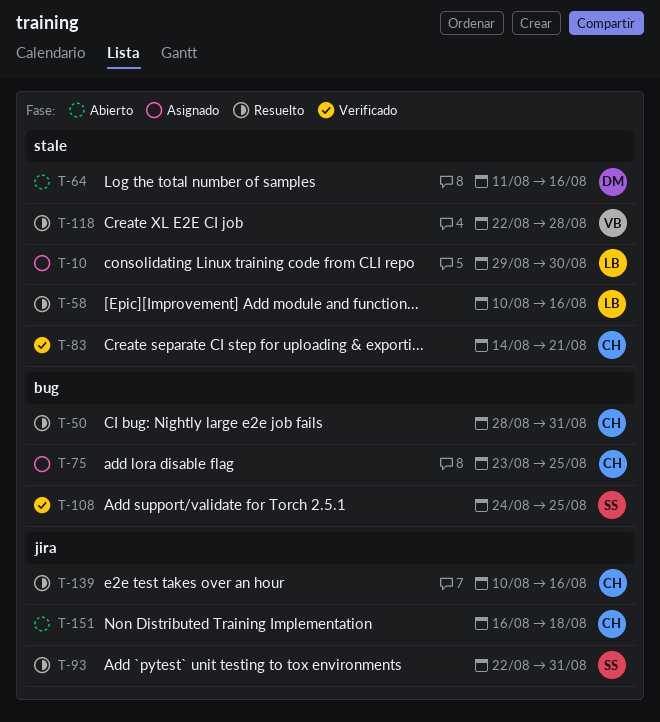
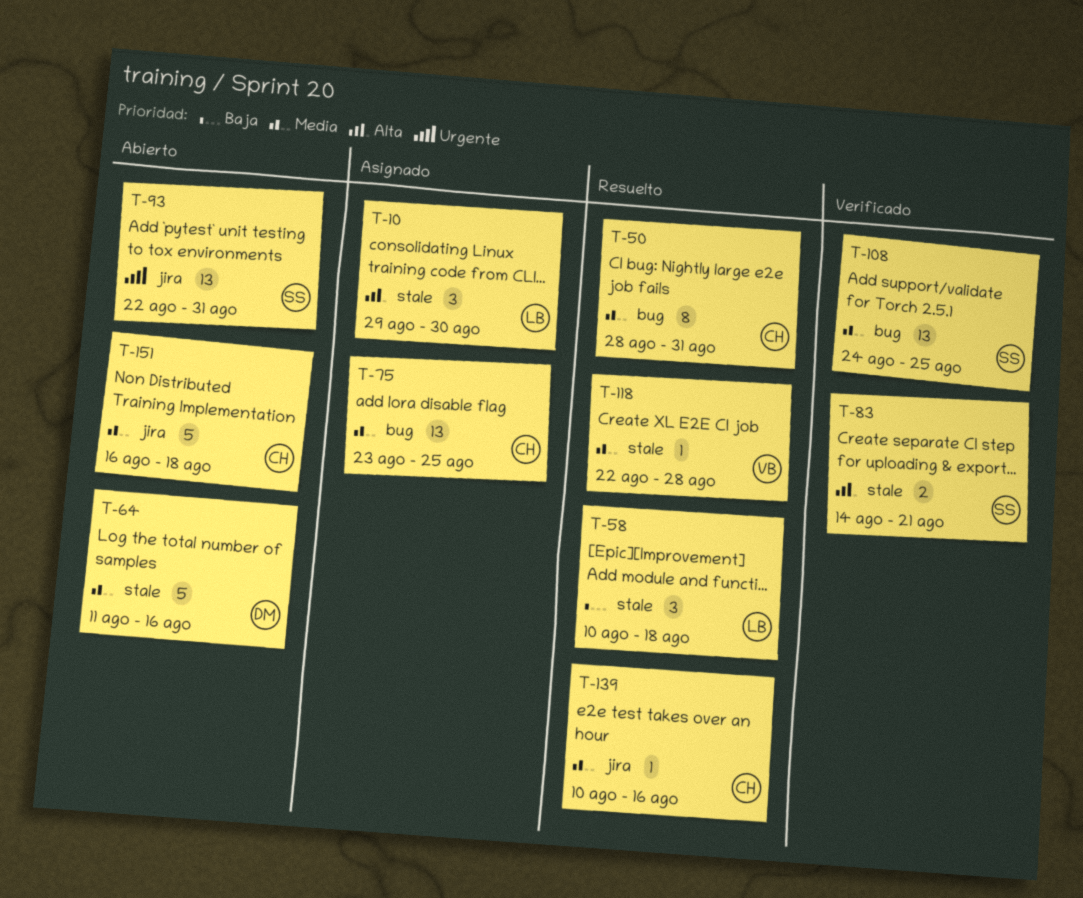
T-58, due: Aug 16 -> Aug 18
T-83, owner: CH -> SS
T-93, status: Resuelto -> Abierto

